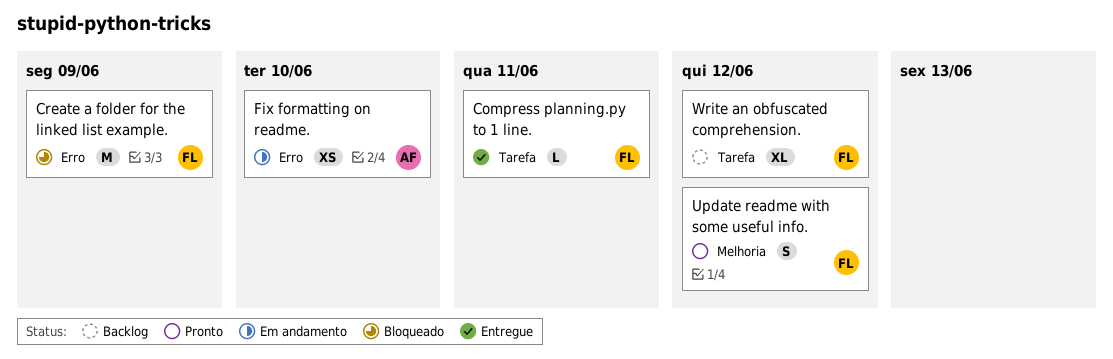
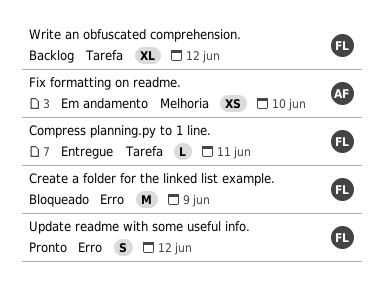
Fix formatting on readme., label: Erro -> Melhoria
Update readme with some useful info., label: Melhoria -> Erro

